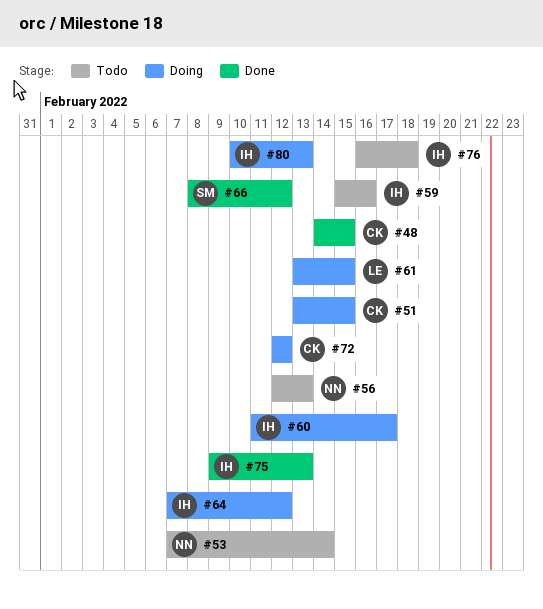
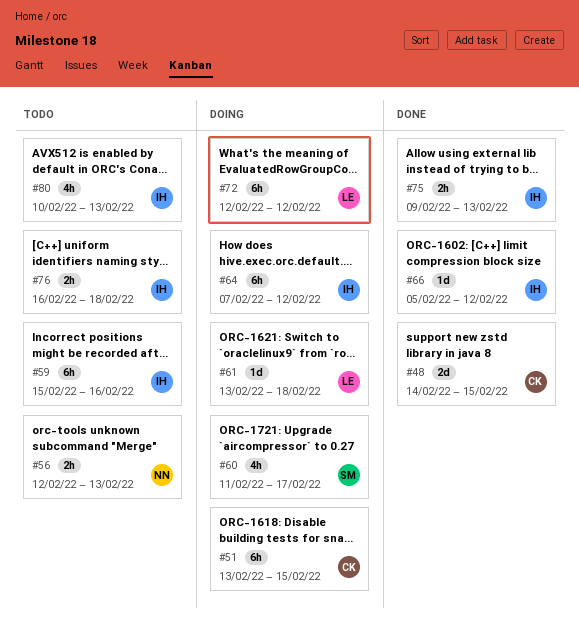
#53: present -> none
#60, owner: IH -> SM
#61, due: Feb 15 -> Feb 18
#66, owner: SM -> IH
#66, start: Feb 8 -> Feb 5
#72, owner: CK -> LE
#80, status: Doing -> Todo

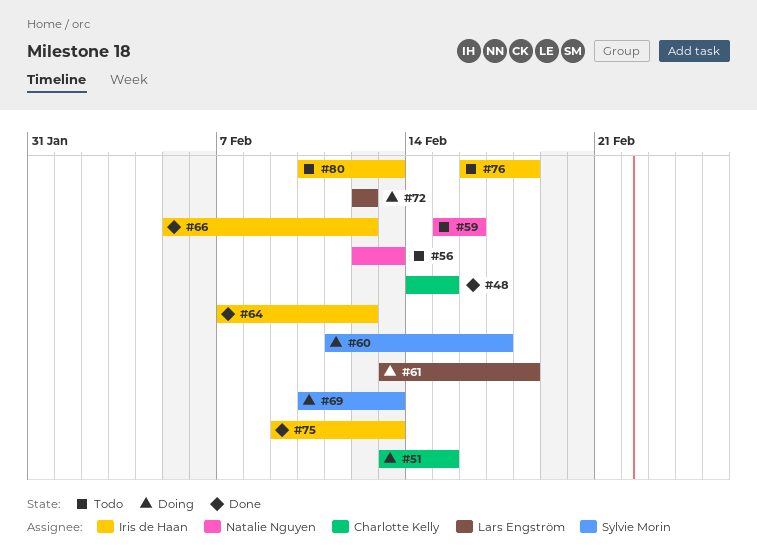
#59, owner: Iris de Haan -> Natalie Nguyen
#64, status: Doing -> Done
#69: none -> present

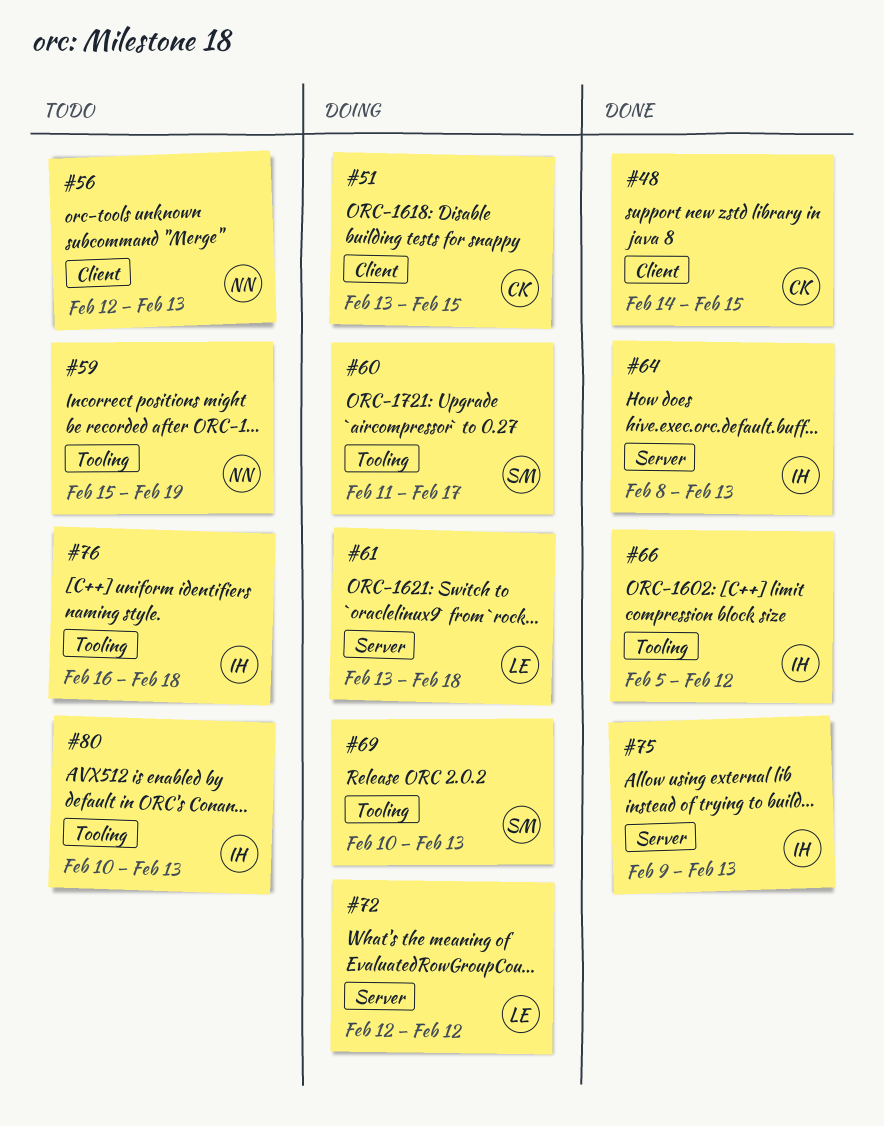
#59, due: Feb 16 -> Feb 19
#64, start: Feb 7 -> Feb 8
#64, due: Feb 12 -> Feb 13

